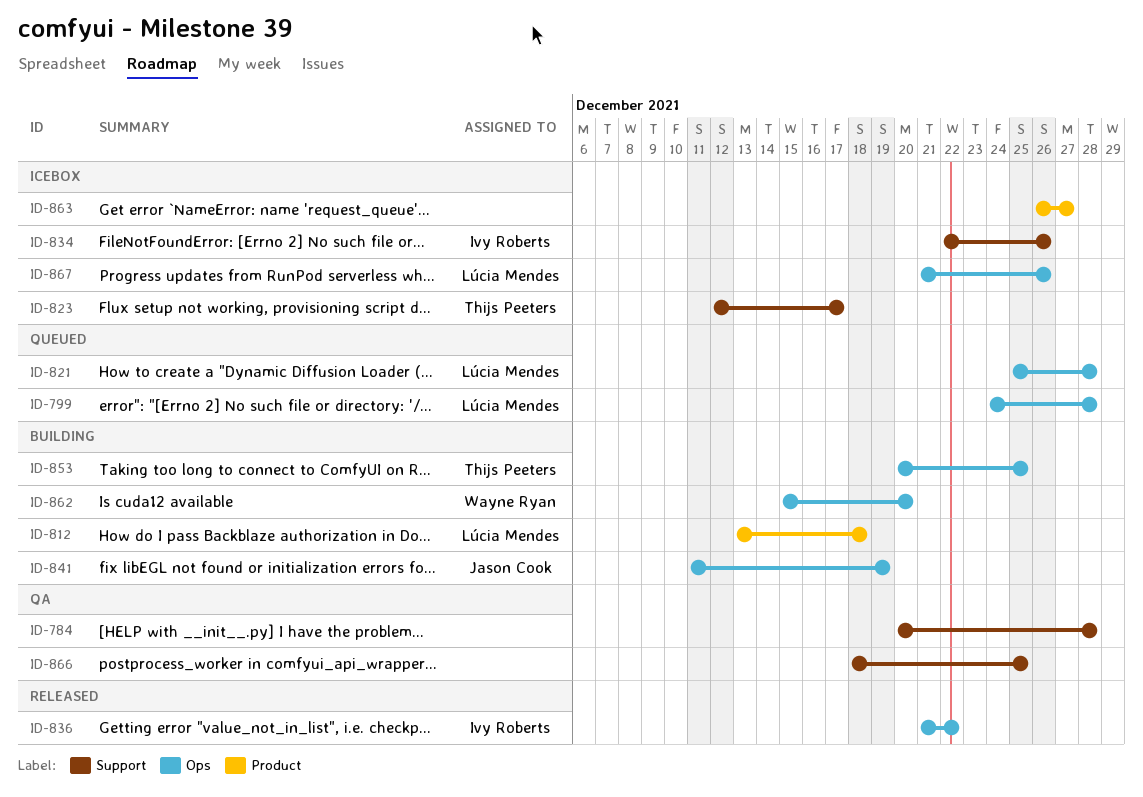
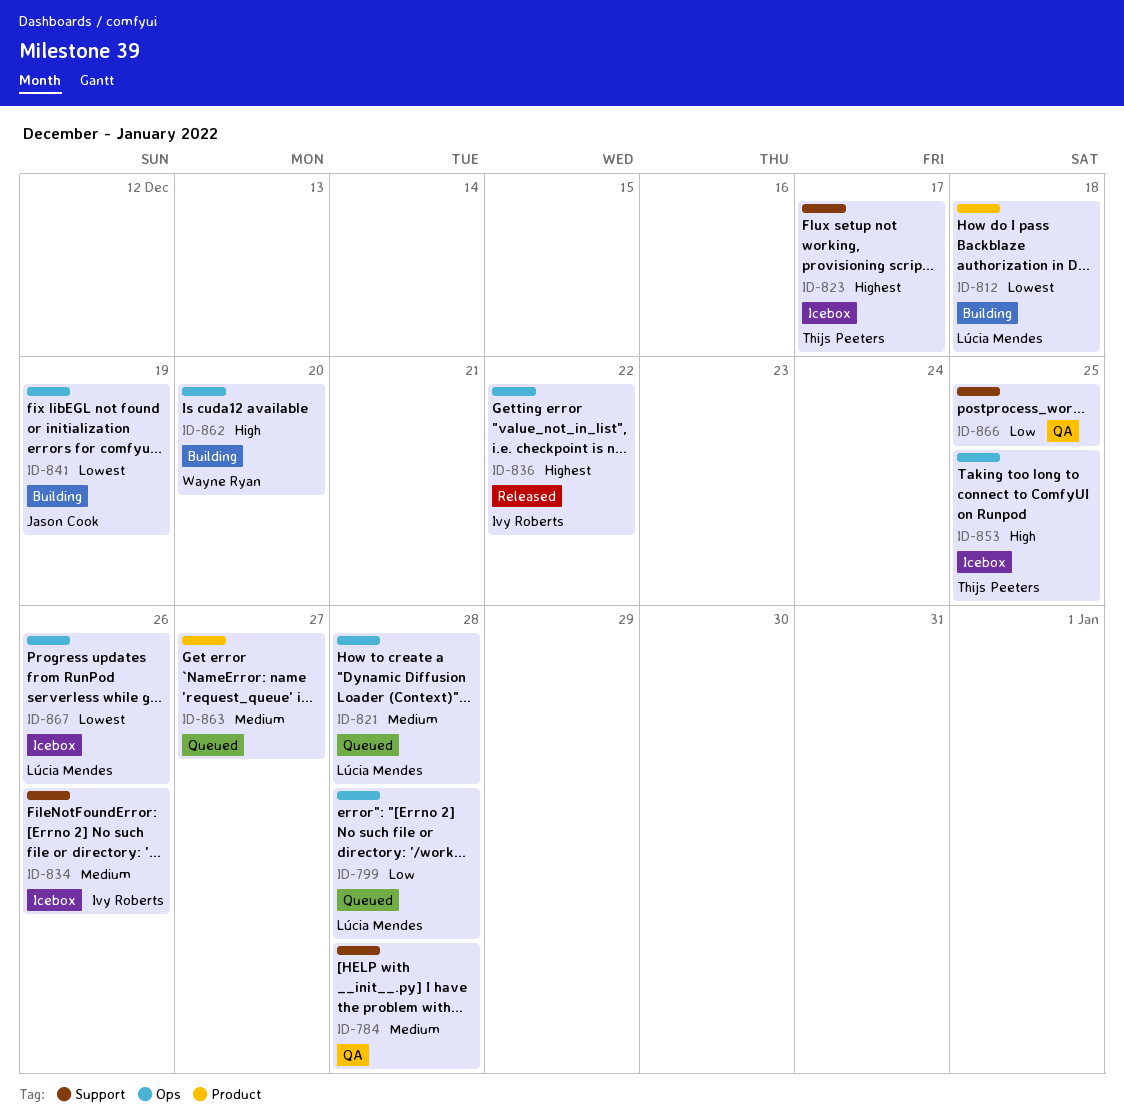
ID-853, status: Building -> Icebox
ID-863, status: Icebox -> Queued

